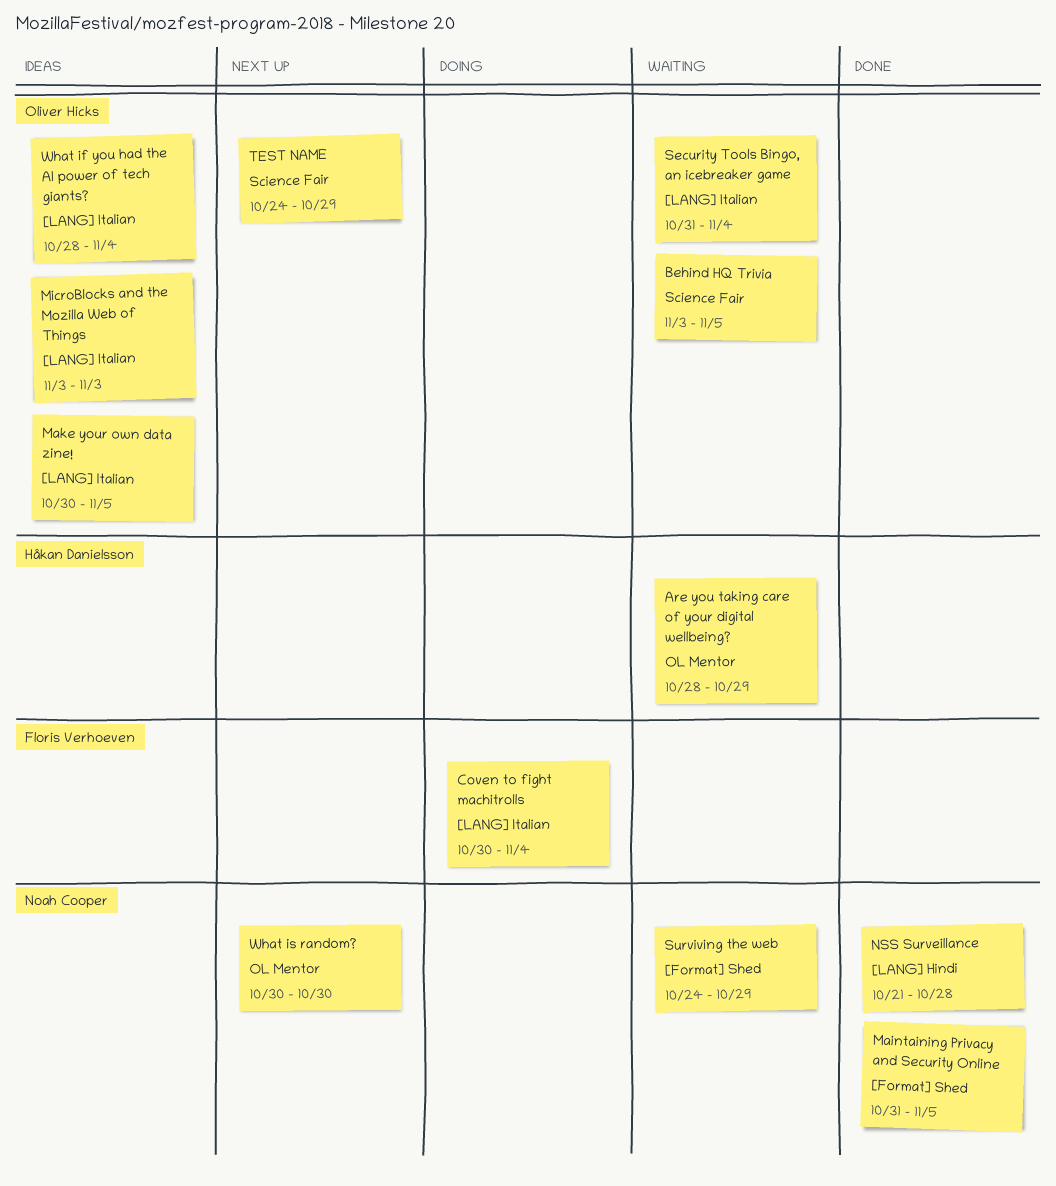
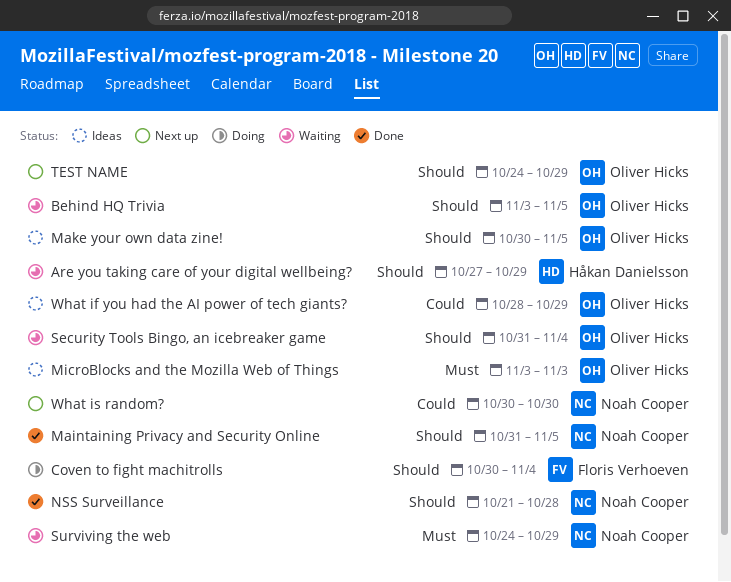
Are you taking care of your digital wellbeing?, start: Oct 28 -> Oct 27
What if you had the AI power of tech giants?, due: Nov 4 -> Oct 29

